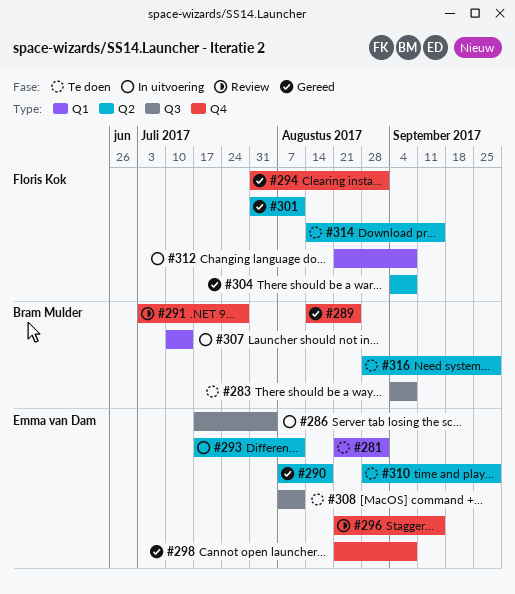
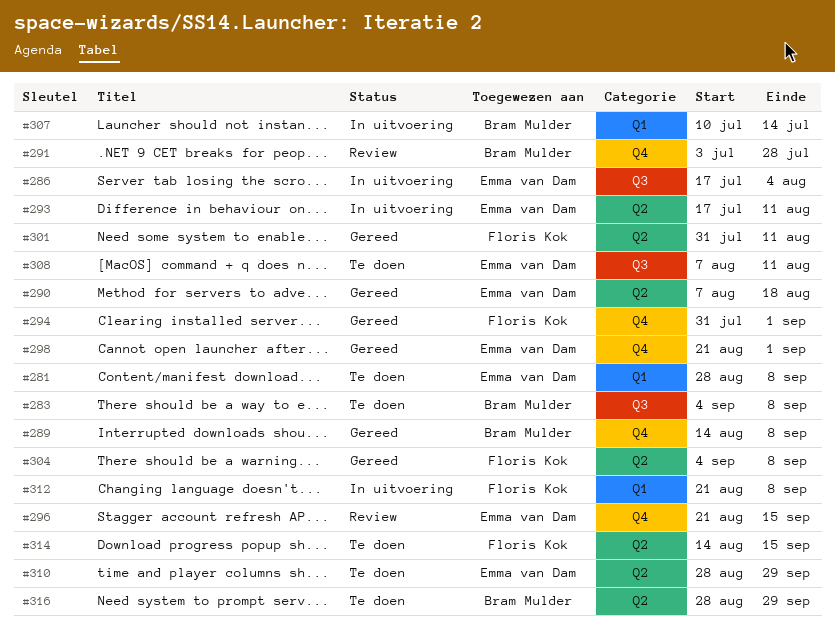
#281, start: Aug 21 -> Aug 28
#281, due: Sep 1 -> Sep 8
#289, due: Aug 25 -> Sep 8
#298, due: Sep 8 -> Sep 1

